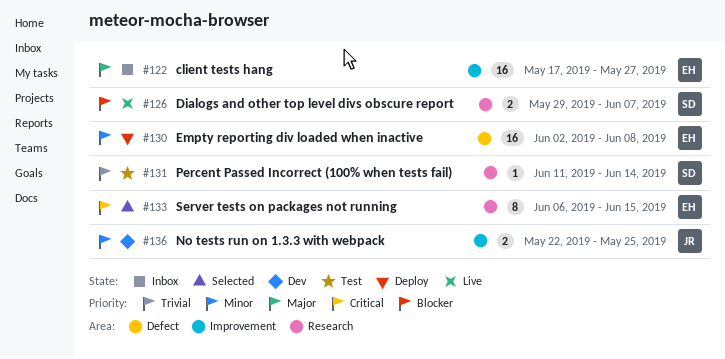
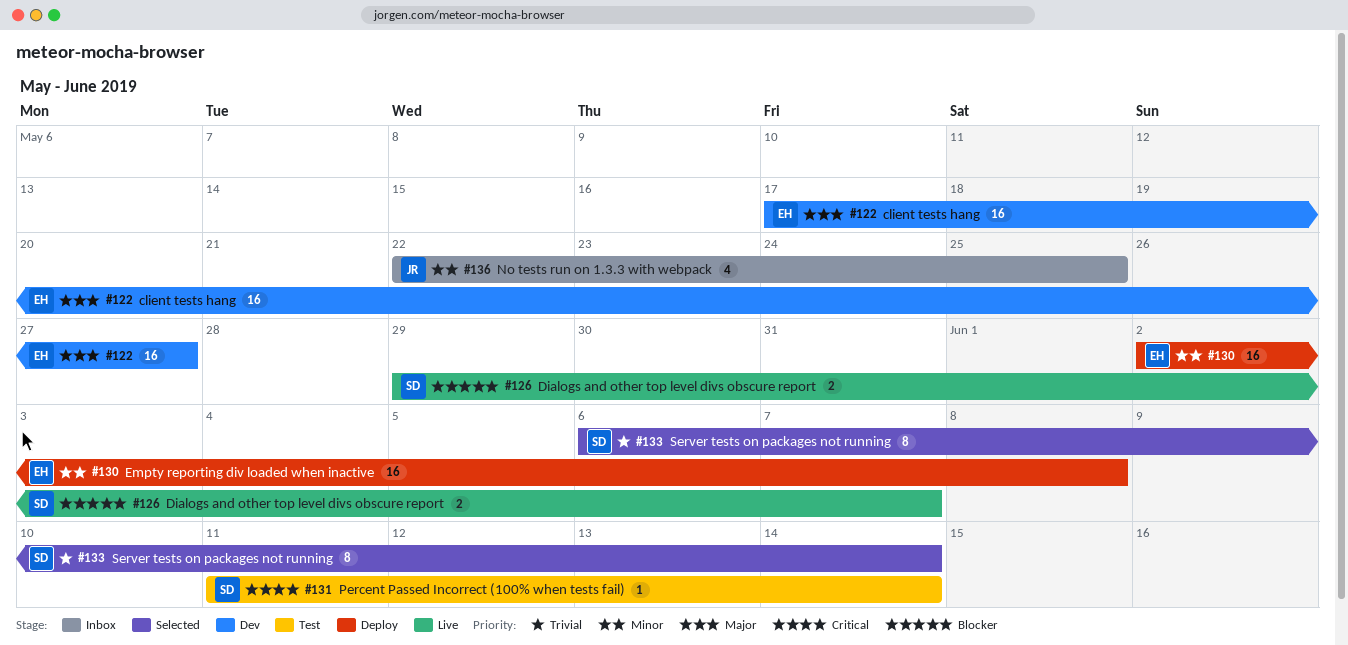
#122, status: Inbox -> Dev
#131, priority: Trivial -> Critical
#133, owner: EH -> SD
#133, priority: Critical -> Trivial
#133, due: Jun 15 -> Jun 14
#136, status: Dev -> Inbox
#136, estimate: 2 -> 4

